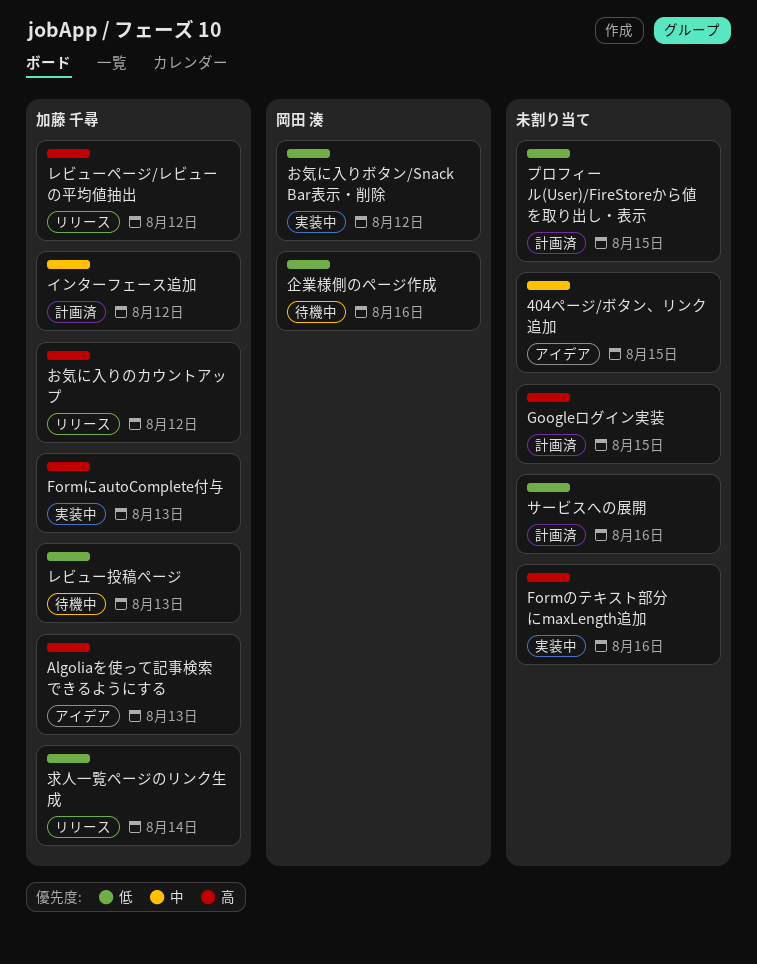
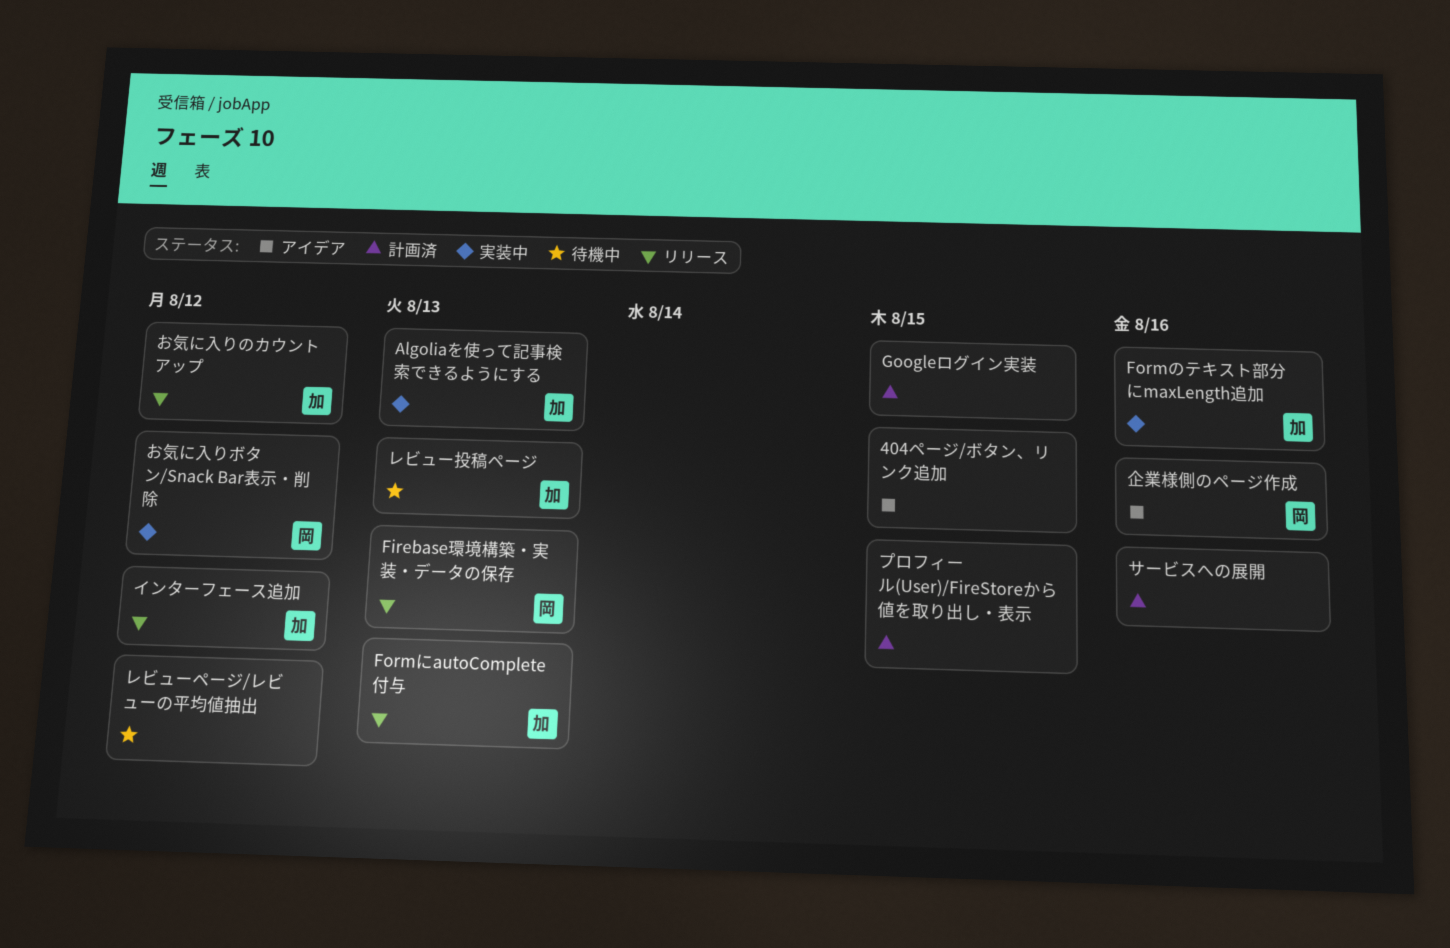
Algoliaを使って記事検索できるようにする, status: アイデア -> 実装中
Firebase環境構築・実装・データの保存: none -> present
FormにautoComplete付与, status: 実装中 -> リリース
Formのテキスト部分にmaxLength追加, owner: none -> 加藤 千尋
インターフェース追加, status: 計画済 -> リリース
レビューページ/レビューの平均値抽出, status: リリース -> 待機中
レビューページ/レビューの平均値抽出, owner: 加藤 千尋 -> none
企業様側のページ作成, status: 待機中 -> アイデア
求人一覧ページのリンク生成: present -> none

